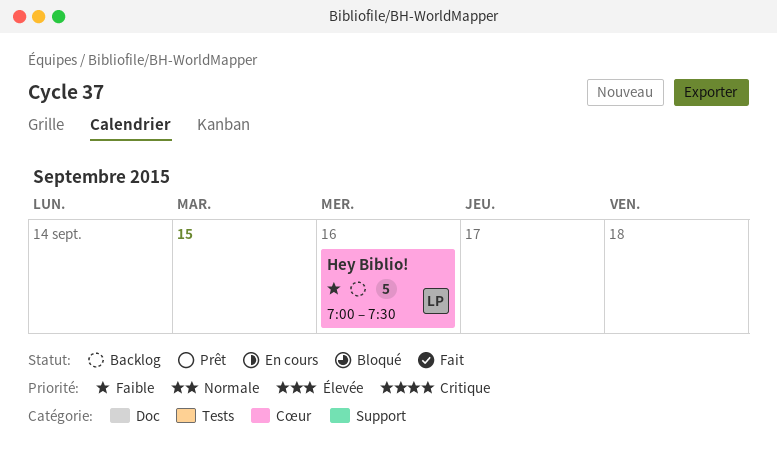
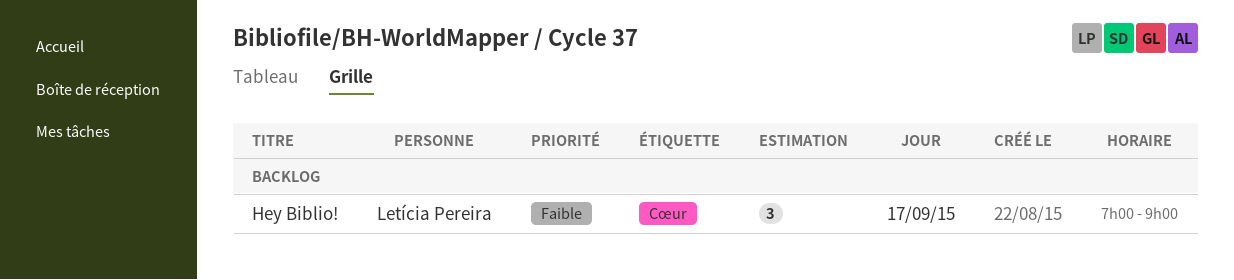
Hey Biblio!, estimate: 5 -> 3
Hey Biblio!, day: Sep 16 -> Sep 17
Hey Biblio!, ends: 07:30 -> 09:00

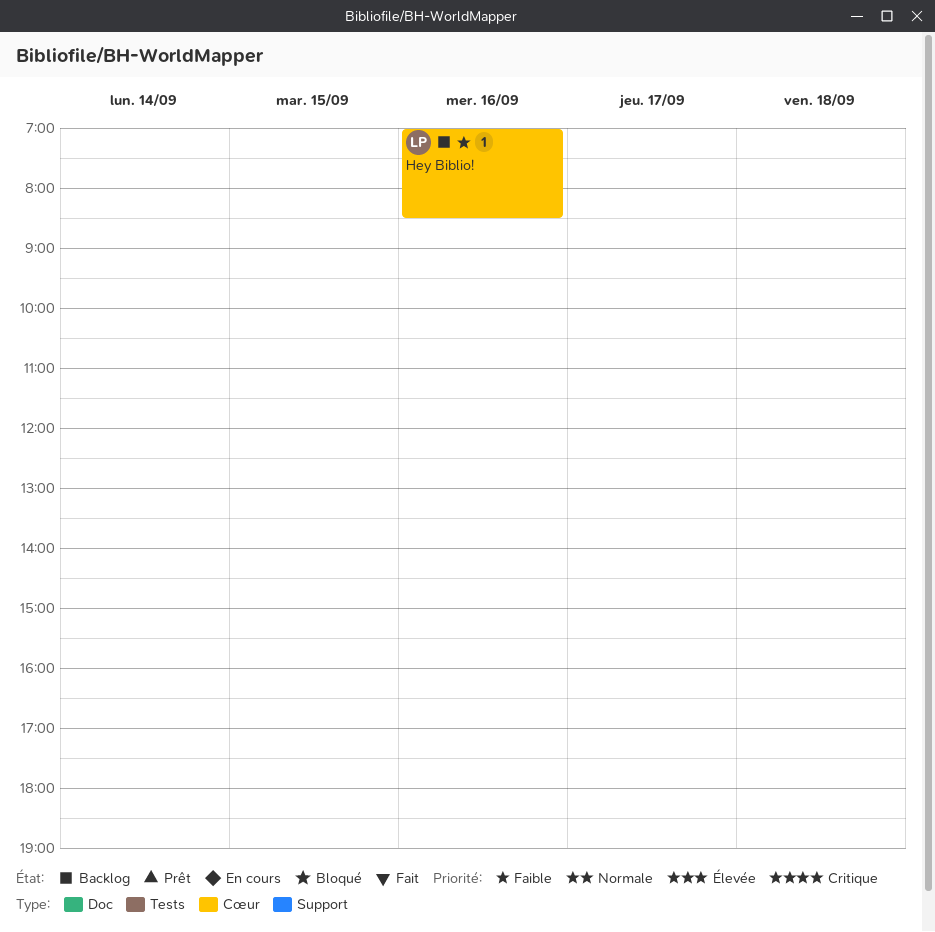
Hey Biblio!, estimate: 3 -> 1
Hey Biblio!, day: Sep 17 -> Sep 16
Hey Biblio!, ends: 09:00 -> 08:30

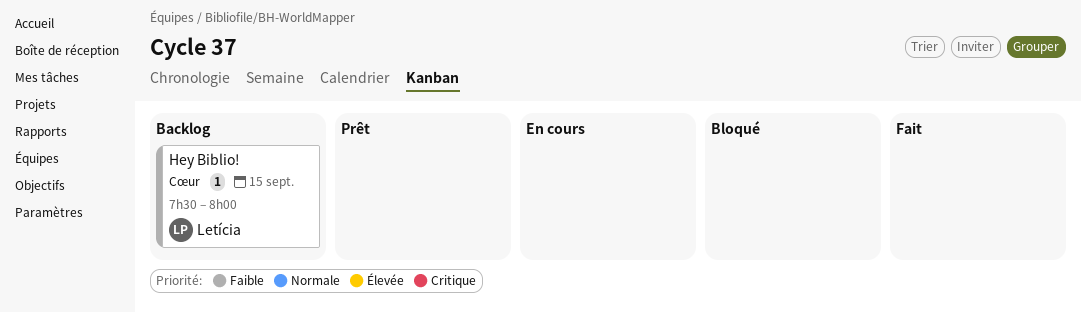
Hey Biblio!, day: Sep 16 -> Sep 15
Hey Biblio!, begins: 07:00 -> 07:30
Hey Biblio!, ends: 08:30 -> 08:00

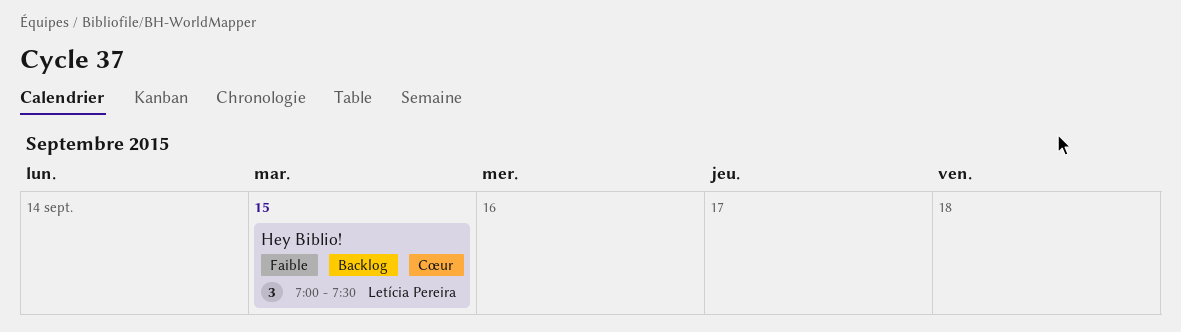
Hey Biblio!, estimate: 1 -> 3
Hey Biblio!, begins: 07:30 -> 07:00
Hey Biblio!, ends: 08:00 -> 07:30

